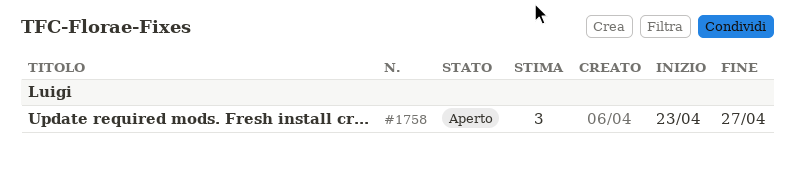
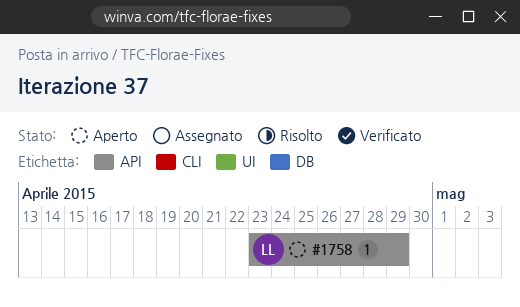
#1758, estimate: 3 -> 1
#1758, due: Apr 27 -> Apr 29

